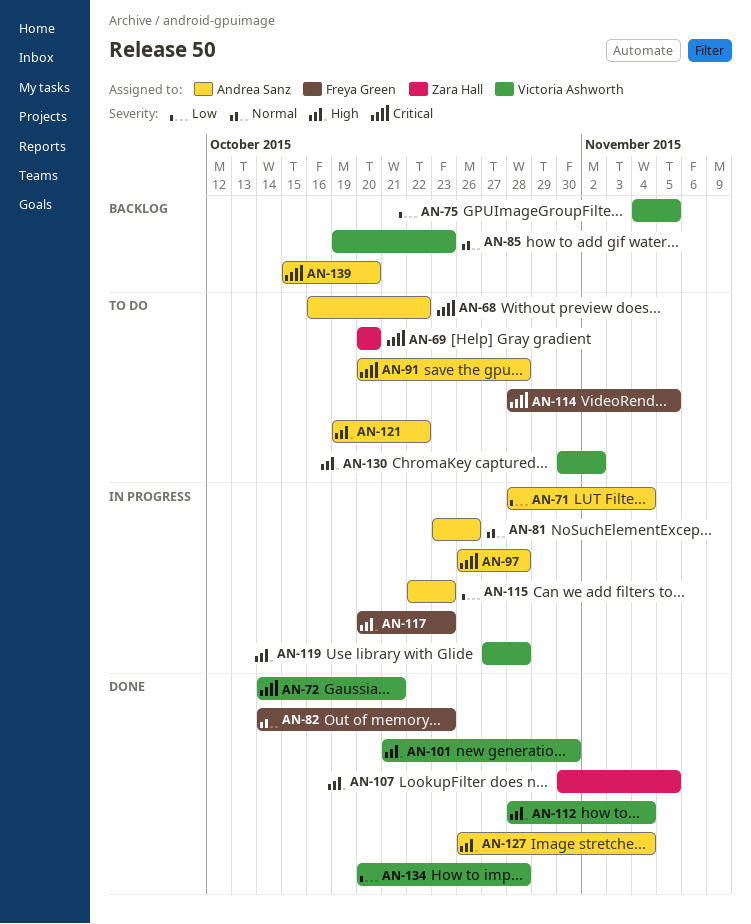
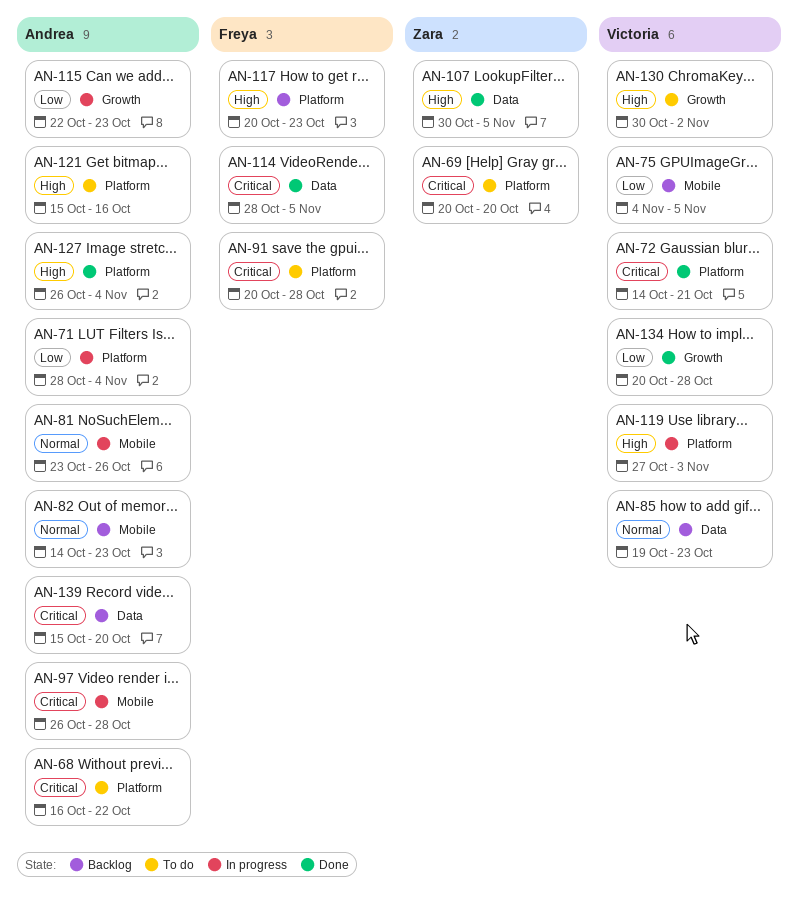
AN-82, status: Done -> Backlog
AN-82, owner: Freya Green -> Andrea Sanz
AN-91, owner: Andrea Sanz -> Freya Green
AN-101: present -> none
AN-112: present -> none
AN-114, status: To do -> Done
AN-117, status: In progress -> Backlog
AN-119, due: Oct 28 -> Nov 3
AN-121, start: Oct 19 -> Oct 15
AN-121, due: Oct 22 -> Oct 16

